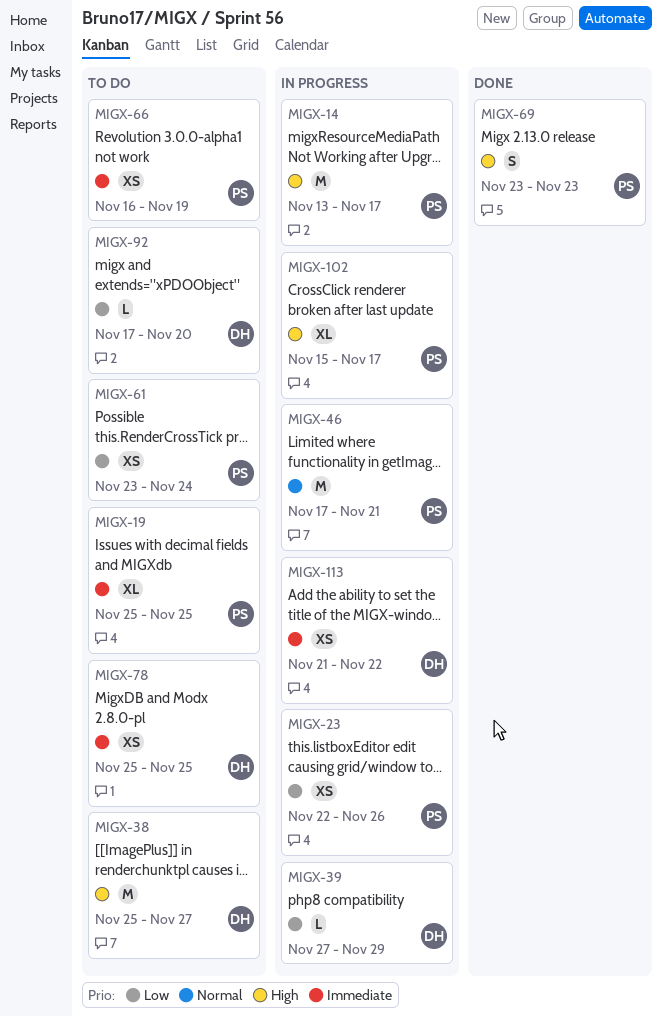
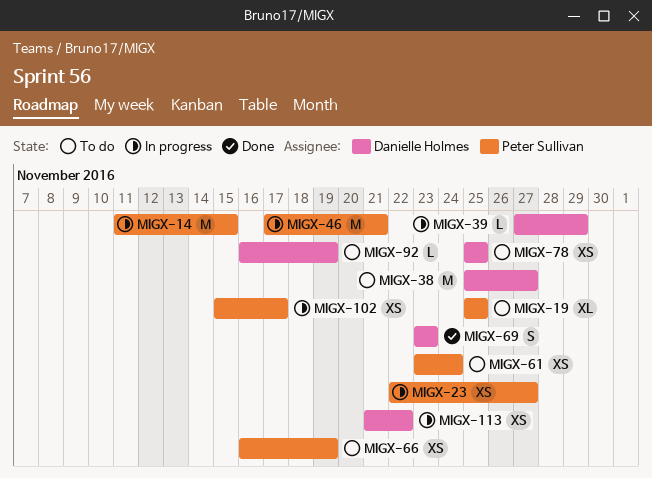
MIGX-14, start: Nov 13 -> Nov 11
MIGX-14, due: Nov 17 -> Nov 15
MIGX-23, due: Nov 26 -> Nov 27
MIGX-69, owner: Peter Sullivan -> Danielle Holmes
MIGX-92, start: Nov 17 -> Nov 16
MIGX-92, due: Nov 20 -> Nov 19
MIGX-102, estimate: XL -> XS

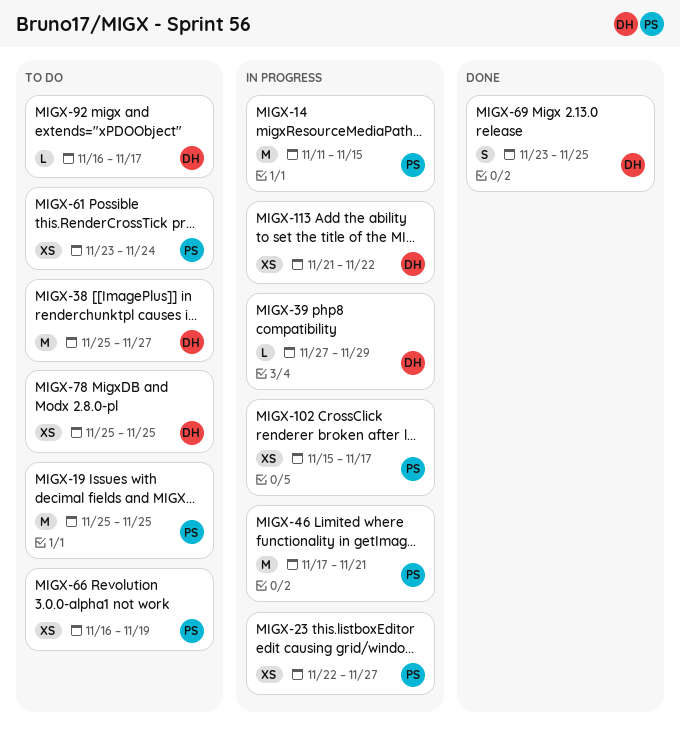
MIGX-19, estimate: XL -> M
MIGX-69, due: Nov 23 -> Nov 25
MIGX-92, due: Nov 19 -> Nov 17

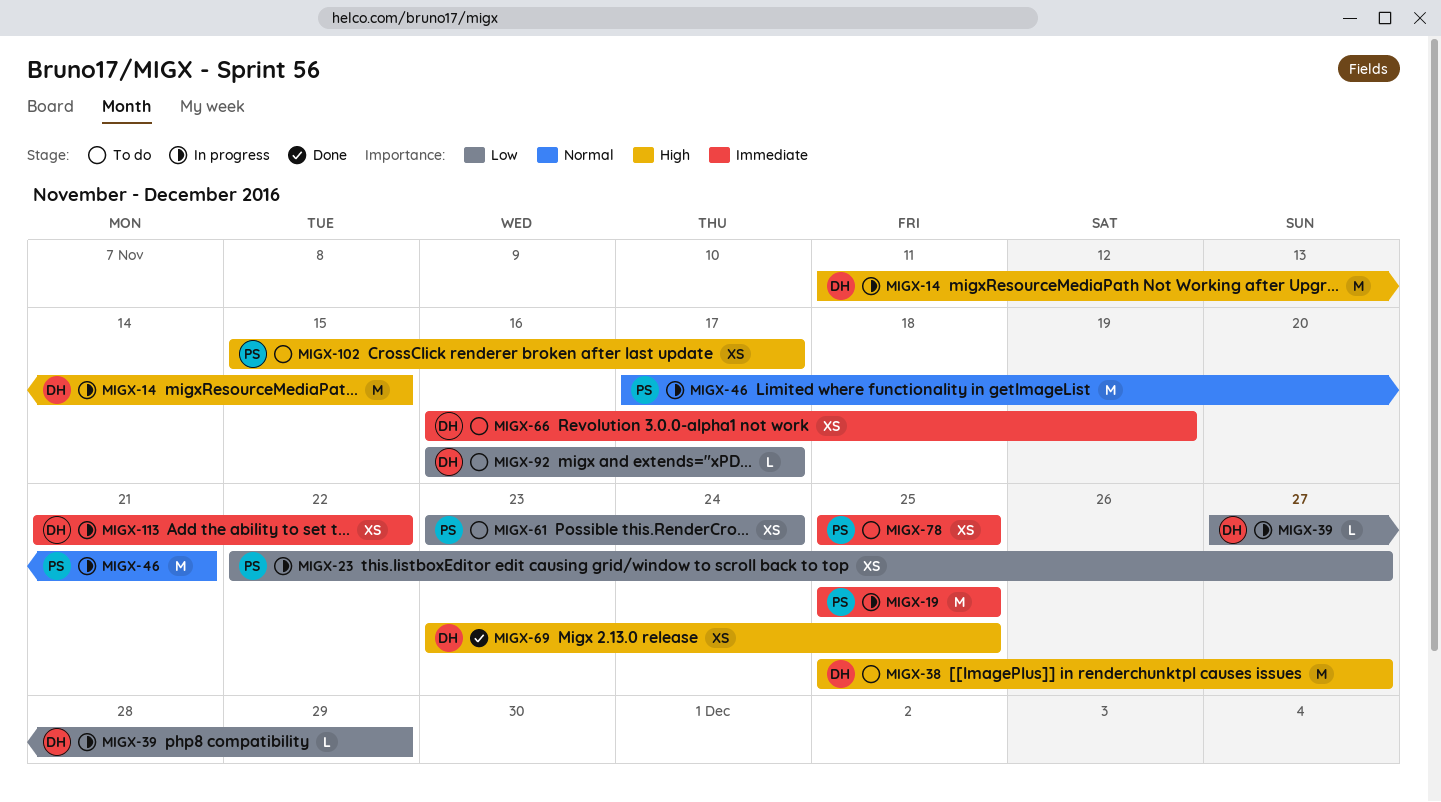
MIGX-14, owner: PS -> DH
MIGX-19, status: To do -> In progress
MIGX-66, owner: PS -> DH
MIGX-69, estimate: S -> XS
MIGX-78, owner: DH -> PS
MIGX-102, status: In progress -> To do

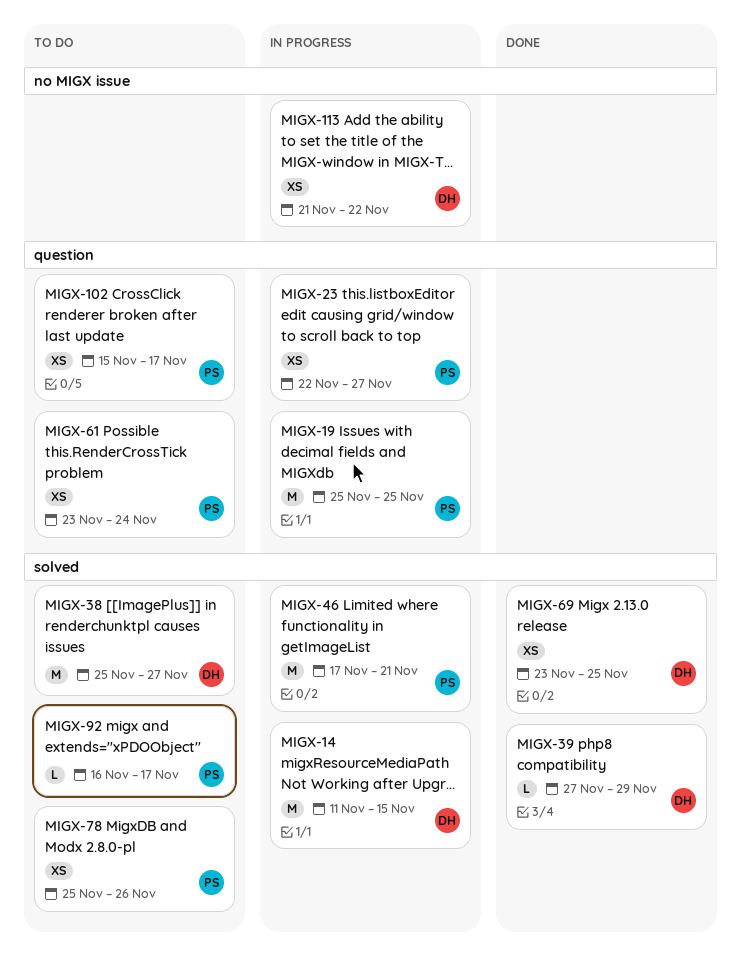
MIGX-39, status: In progress -> Done
MIGX-66: present -> none
MIGX-78, due: Nov 25 -> Nov 26
MIGX-92, owner: DH -> PS

